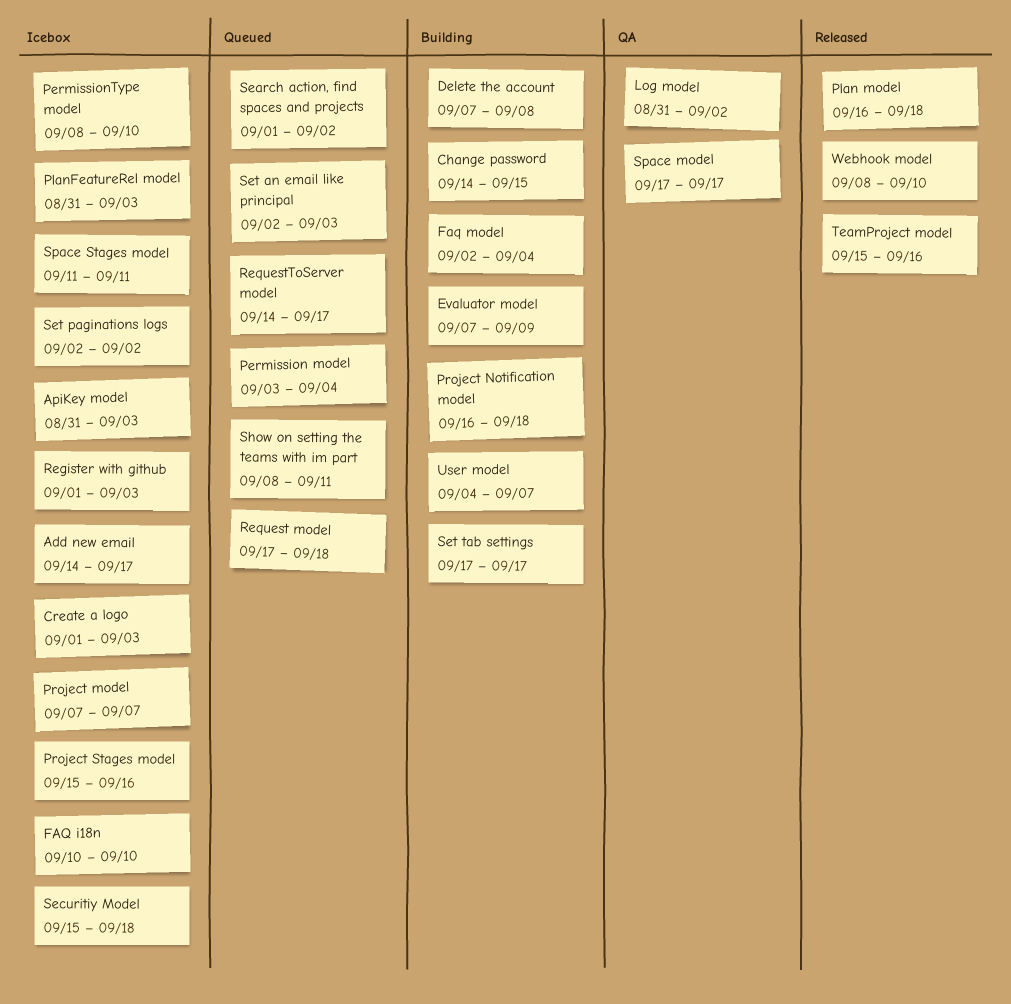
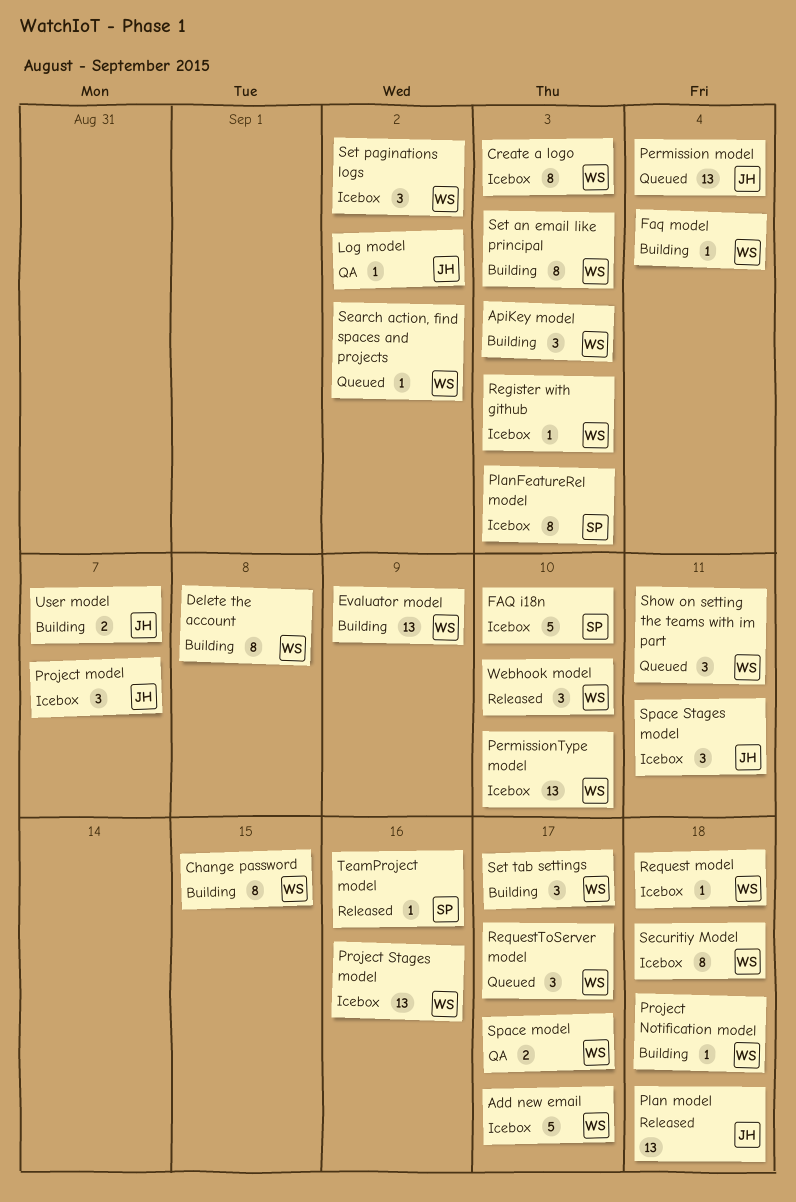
ApiKey model, status: Icebox -> Building
Request model, status: Queued -> Icebox
Set an email like principal, status: Queued -> Building

